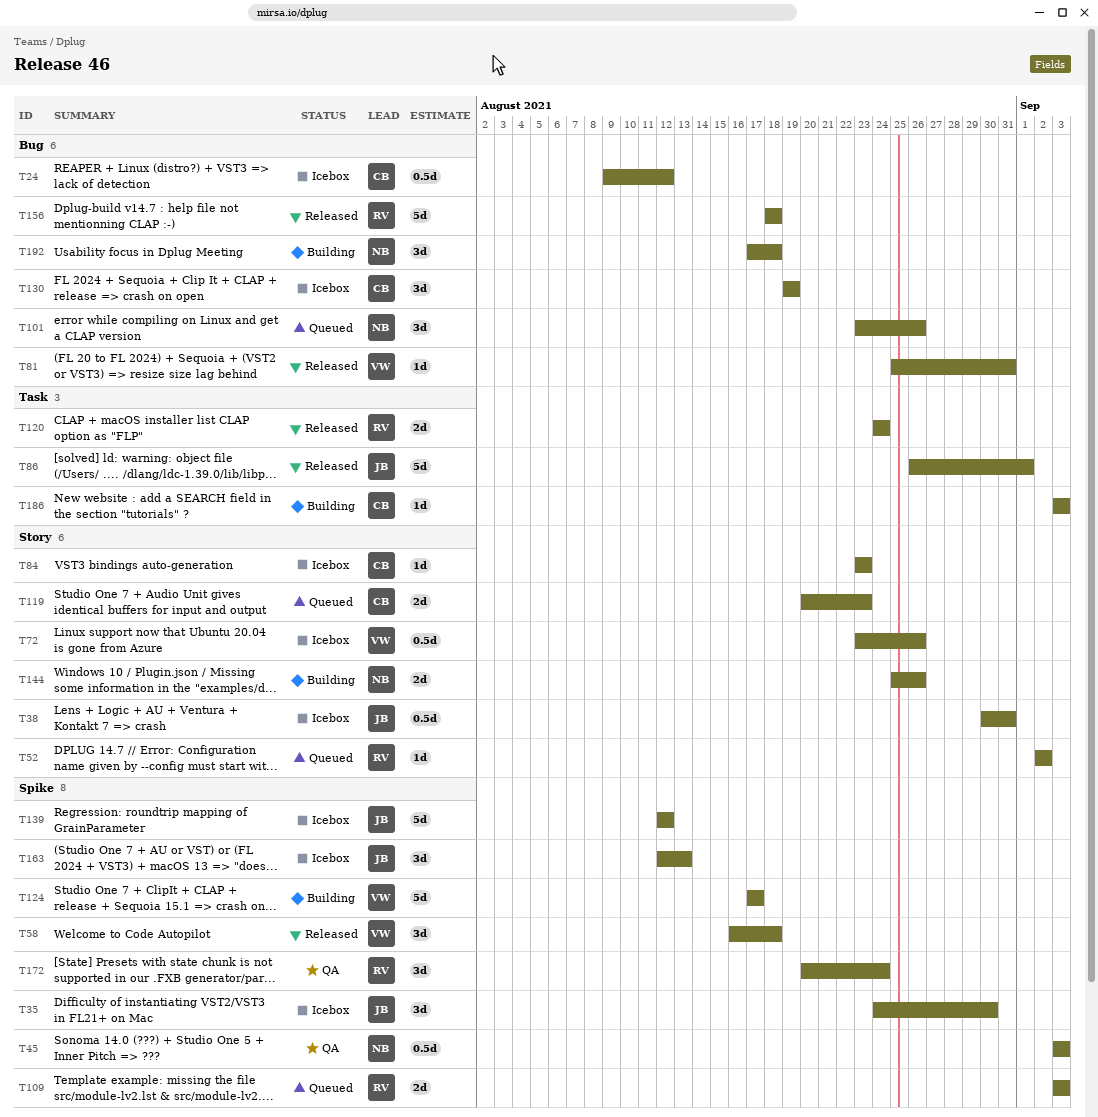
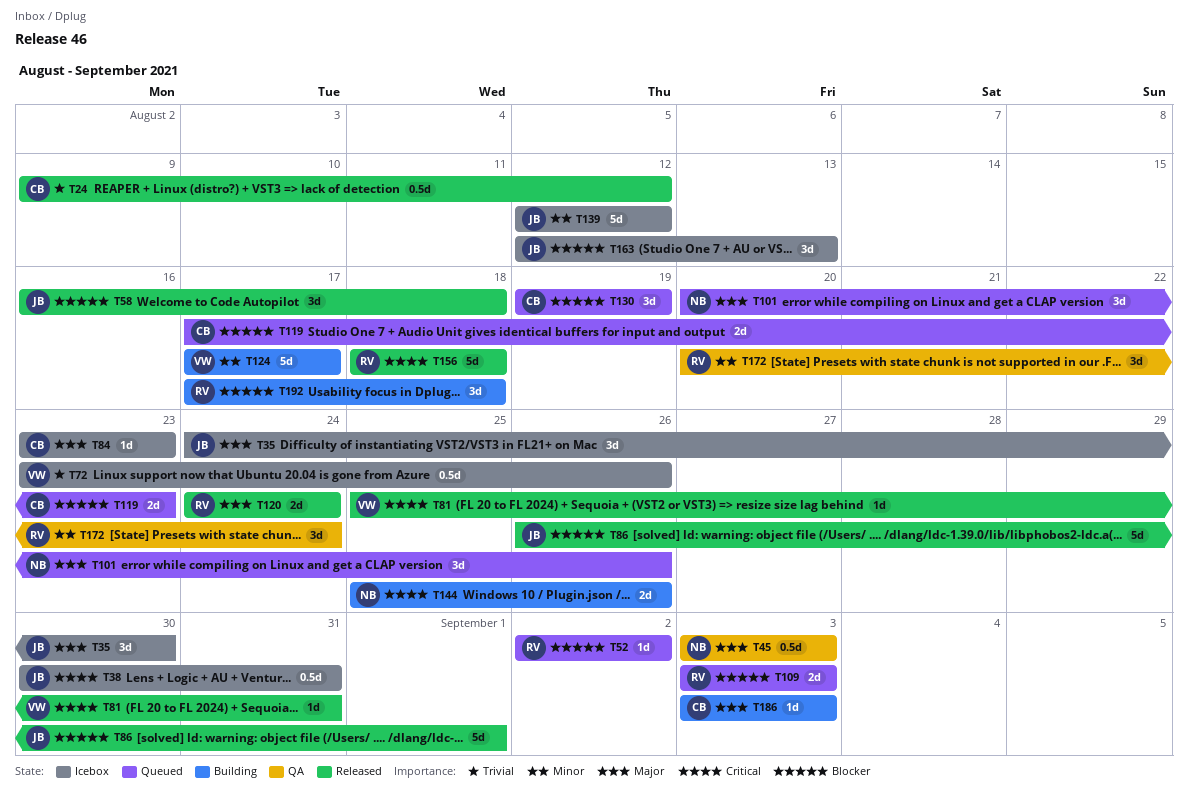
T24, status: Icebox -> Released
T58, owner: VW -> JB
T101, start: Aug 23 -> Aug 20
T119, start: Aug 20 -> Aug 17
T130, status: Icebox -> Queued
T192, owner: NB -> RV

